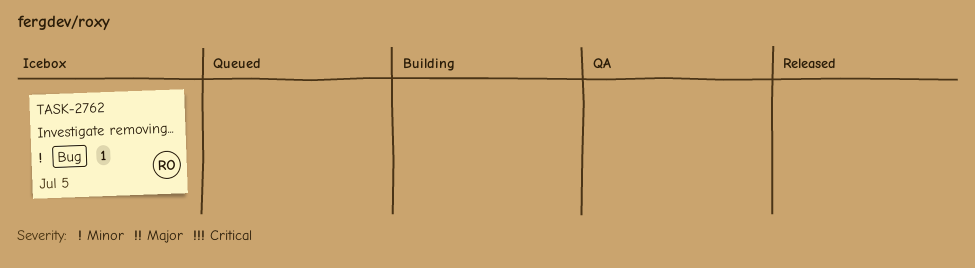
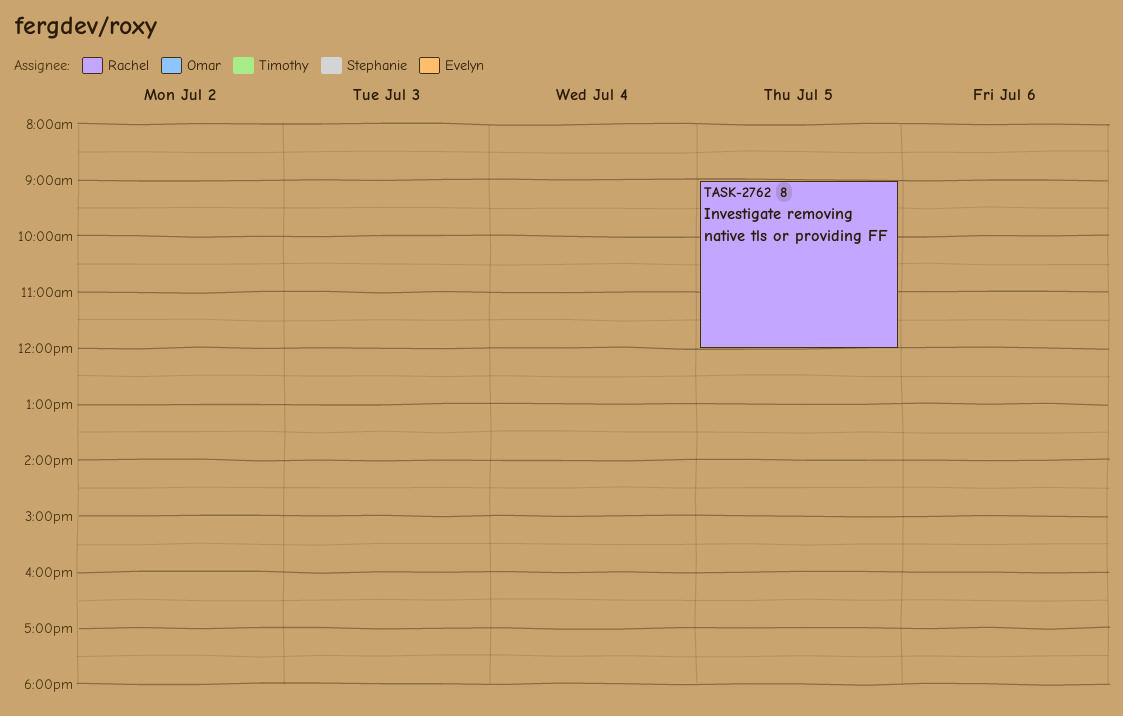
TASK-2762, estimate: 1 -> 8

